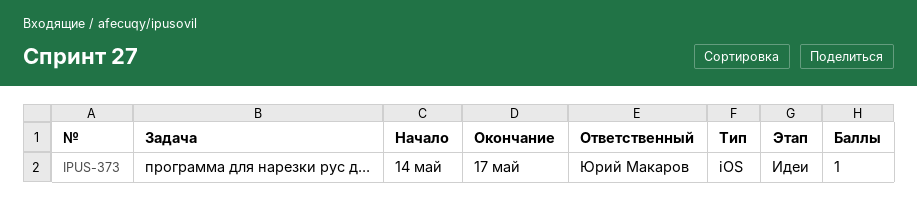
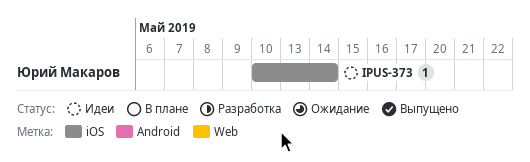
IPUS-373, start: May 14 -> May 10
IPUS-373, due: May 17 -> May 14

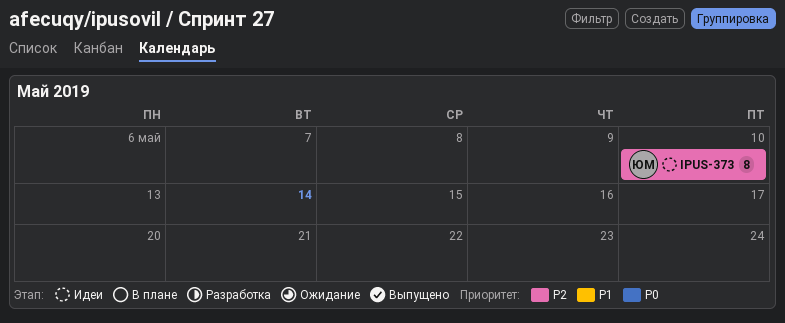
IPUS-373, estimate: 1 -> 8
IPUS-373, due: May 14 -> May 10

